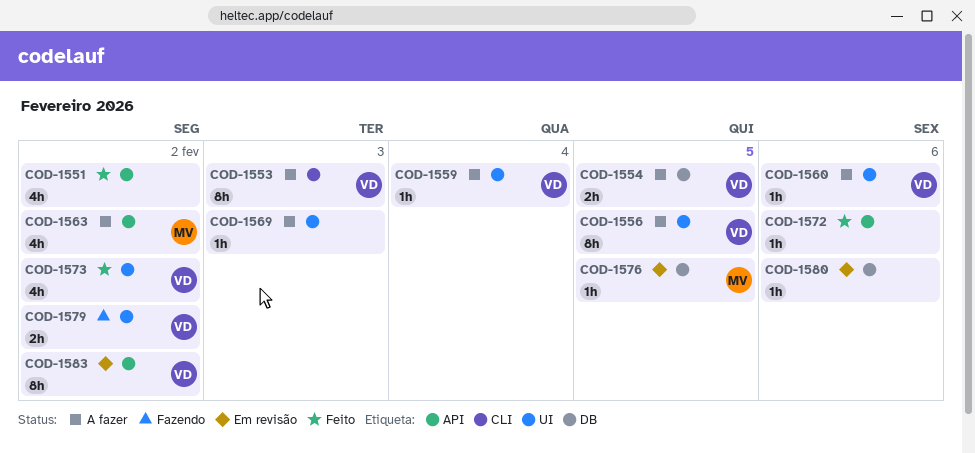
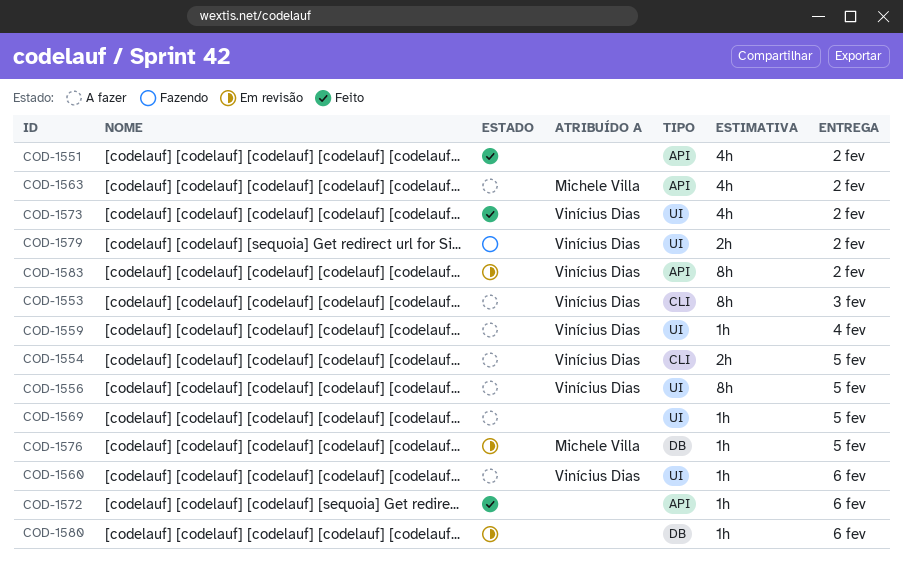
COD-1554, label: DB -> CLI
COD-1569, due: Feb 3 -> Feb 5

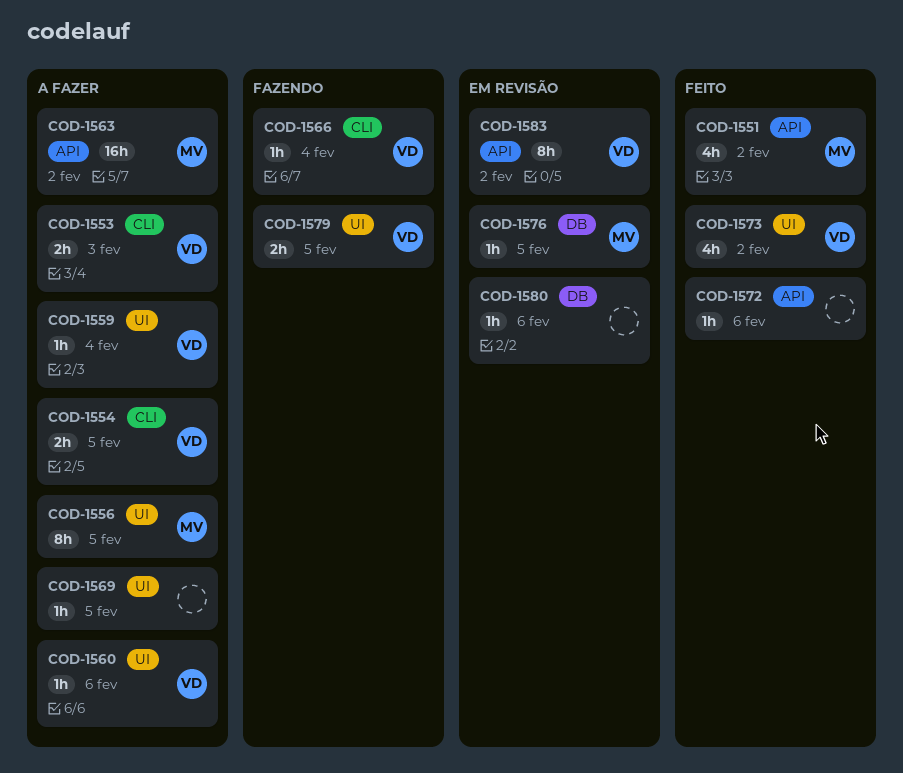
COD-1551, owner: none -> Michele Villa
COD-1553, estimate: 8h -> 2h
COD-1556, owner: Vinícius Dias -> Michele Villa
COD-1563, estimate: 4h -> 16h
COD-1566: none -> present
COD-1579, due: Feb 2 -> Feb 5

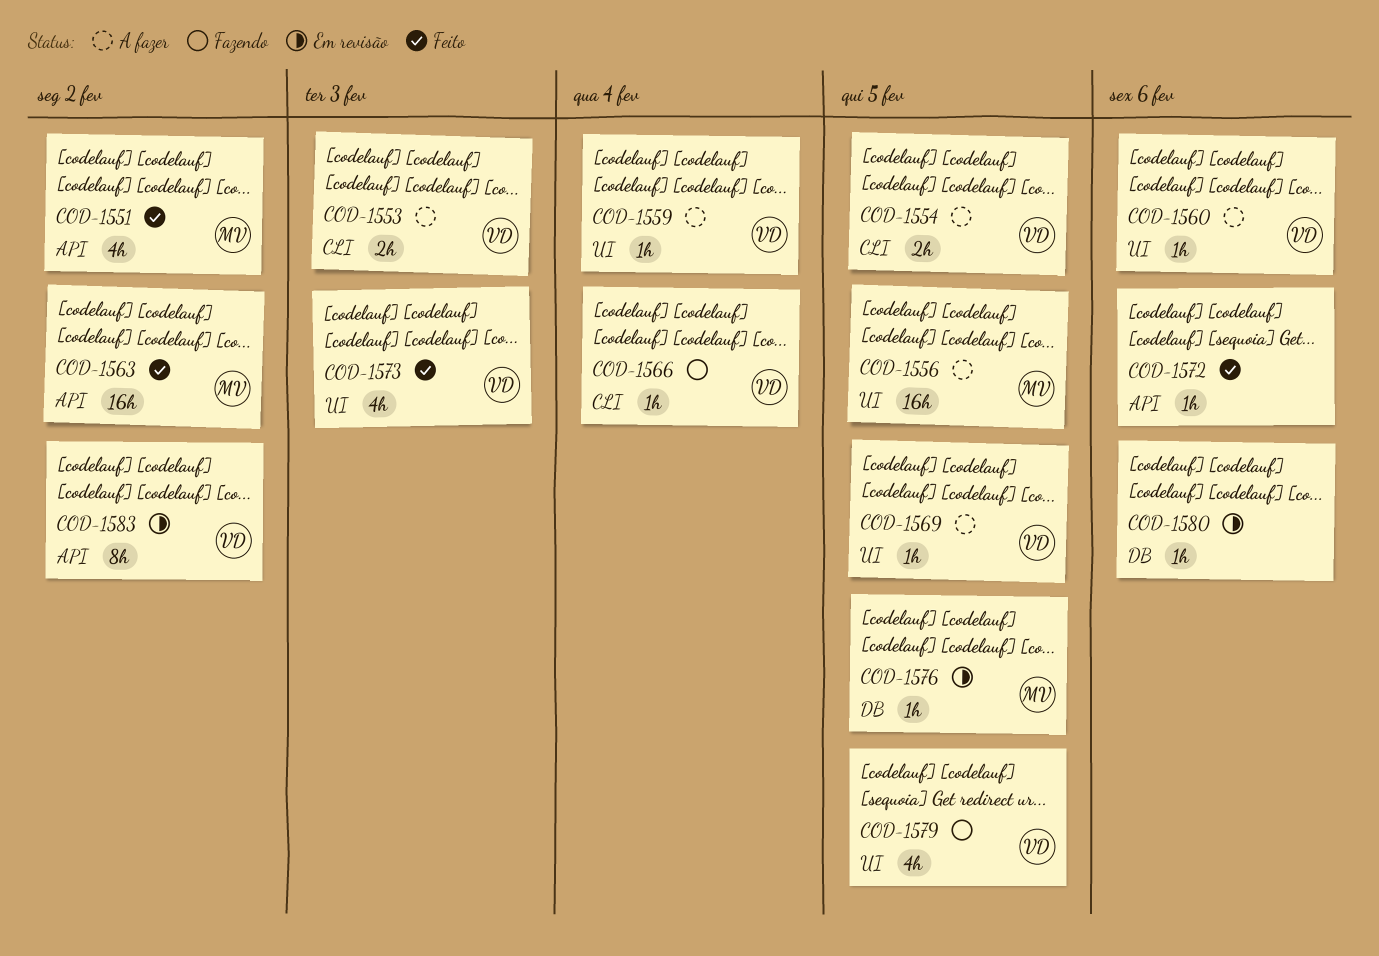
COD-1556, estimate: 8h -> 16h
COD-1563, status: A fazer -> Feito
COD-1569, owner: none -> VD
COD-1573, due: Feb 2 -> Feb 3
COD-1579, estimate: 2h -> 4h

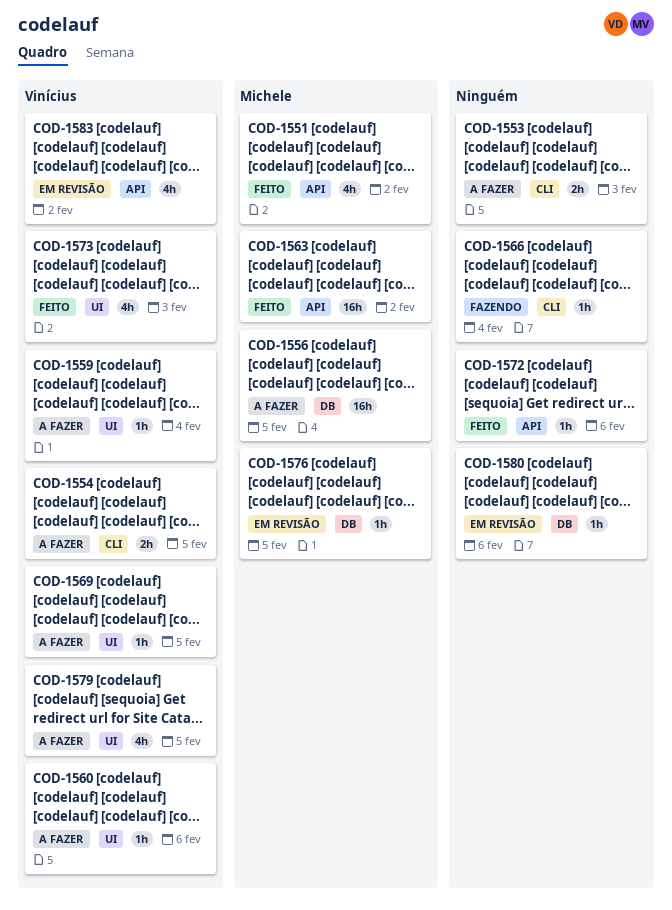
COD-1553, owner: Vinícius -> none
COD-1556, label: UI -> DB
COD-1566, owner: Vinícius -> none
COD-1579, status: Fazendo -> A fazer
COD-1583, estimate: 8h -> 4h

